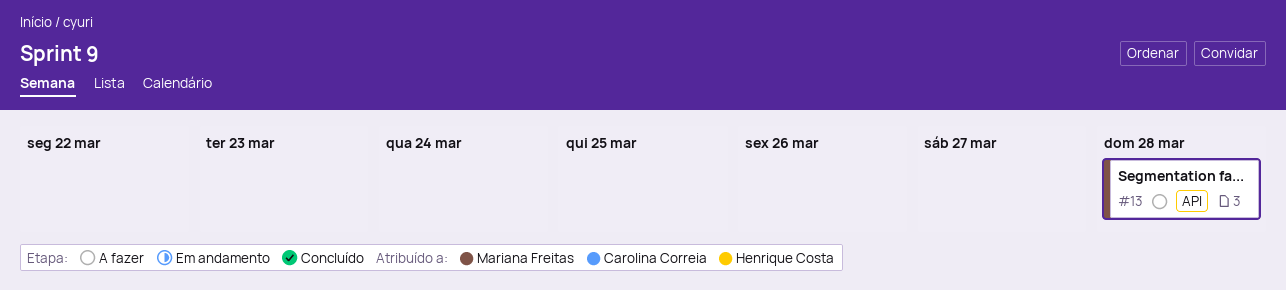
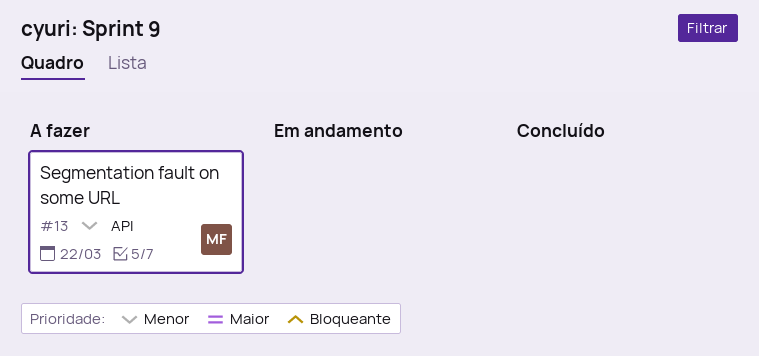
#13, due: Mar 28 -> Mar 22

